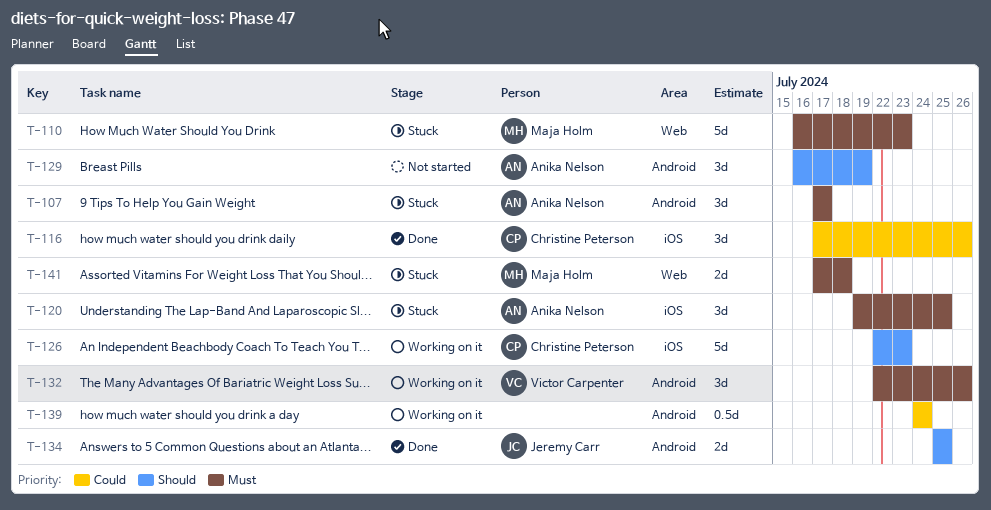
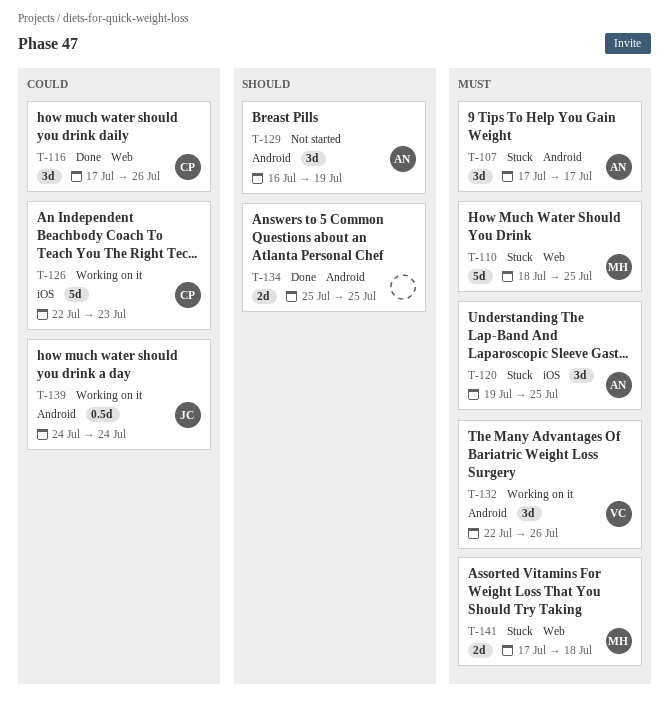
T-110, start: Jul 16 -> Jul 18
T-110, due: Jul 23 -> Jul 25
T-116, label: iOS -> Web
T-126, priority: Should -> Could
T-134, owner: Jeremy Carr -> none
T-139, owner: none -> Jeremy Carr

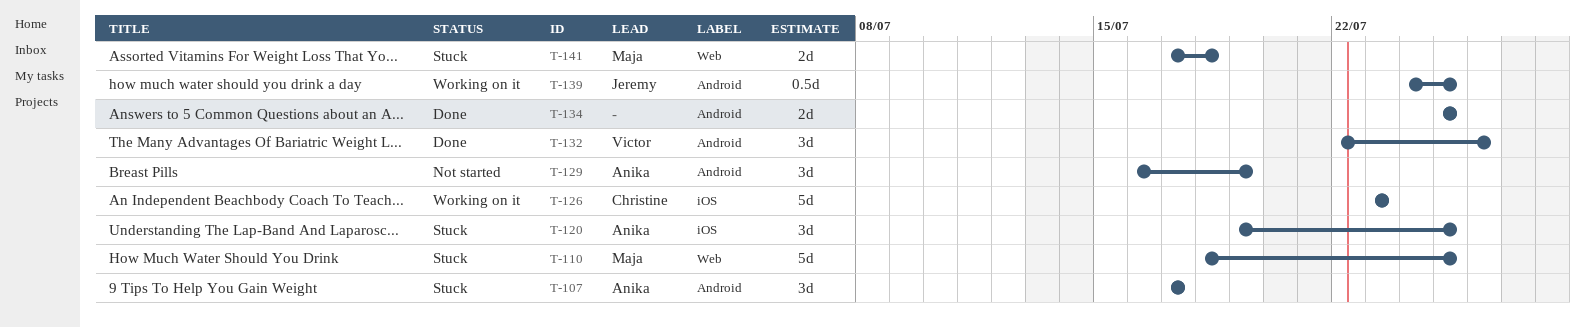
T-116: present -> none
T-126, start: Jul 22 -> Jul 23
T-132, status: Working on it -> Done
T-139, due: Jul 24 -> Jul 25

